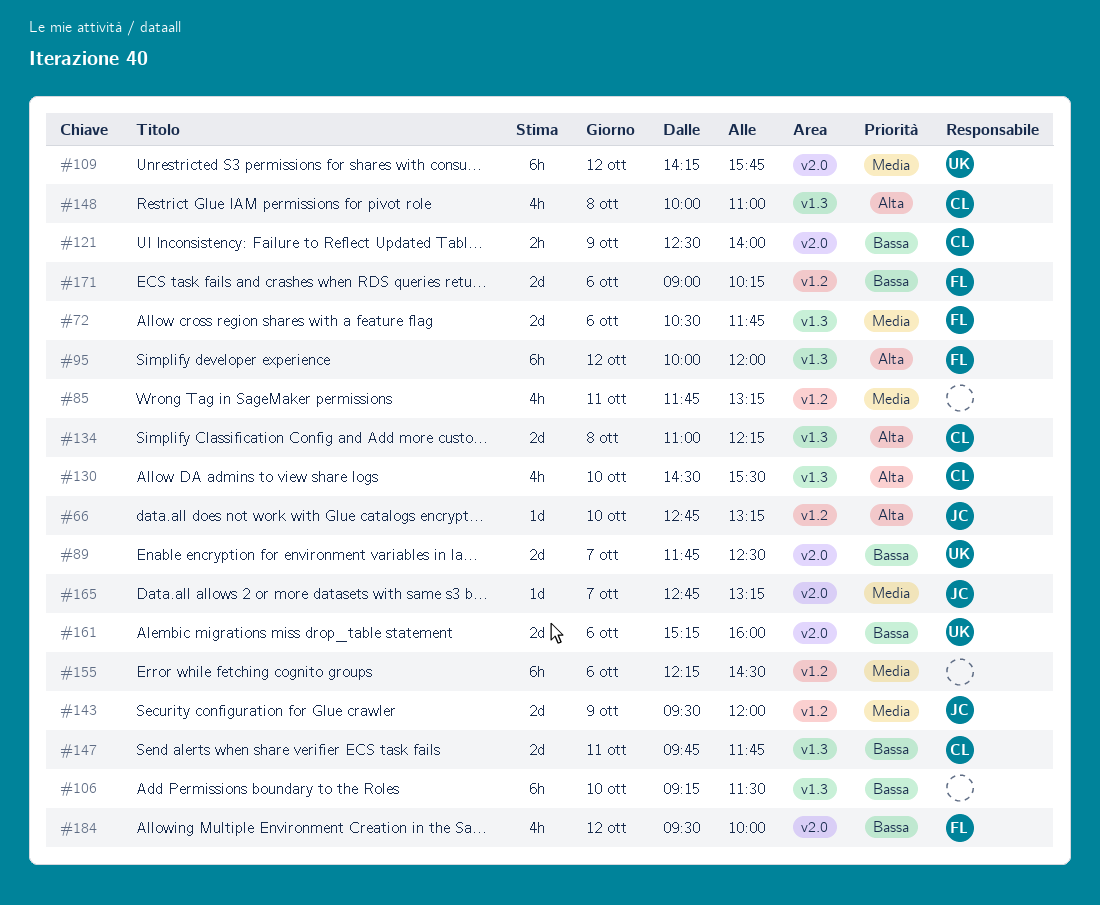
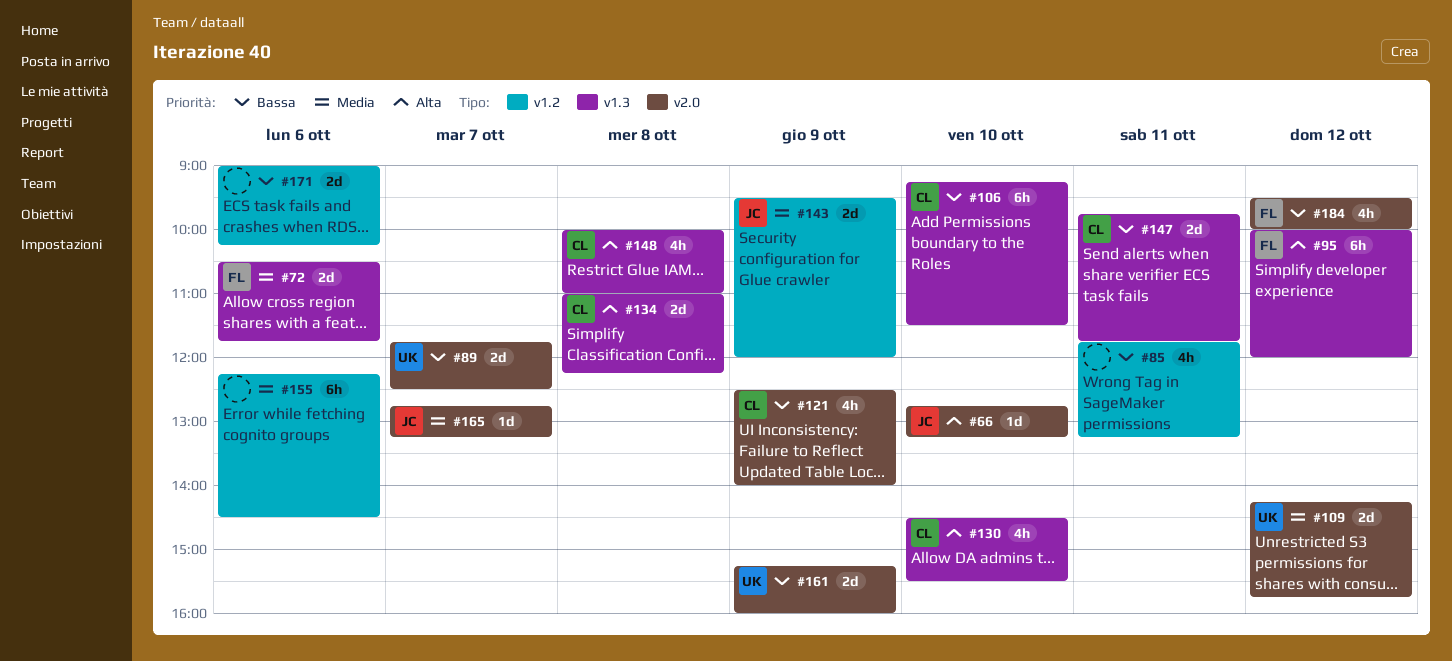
#66, label: v1.2 -> v2.0
#85, priority: Media -> Bassa
#106, owner: none -> CL
#109, estimate: 6h -> 2d
#121, estimate: 2h -> 4h
#161, day: Oct 6 -> Oct 9
#171, owner: FL -> none

